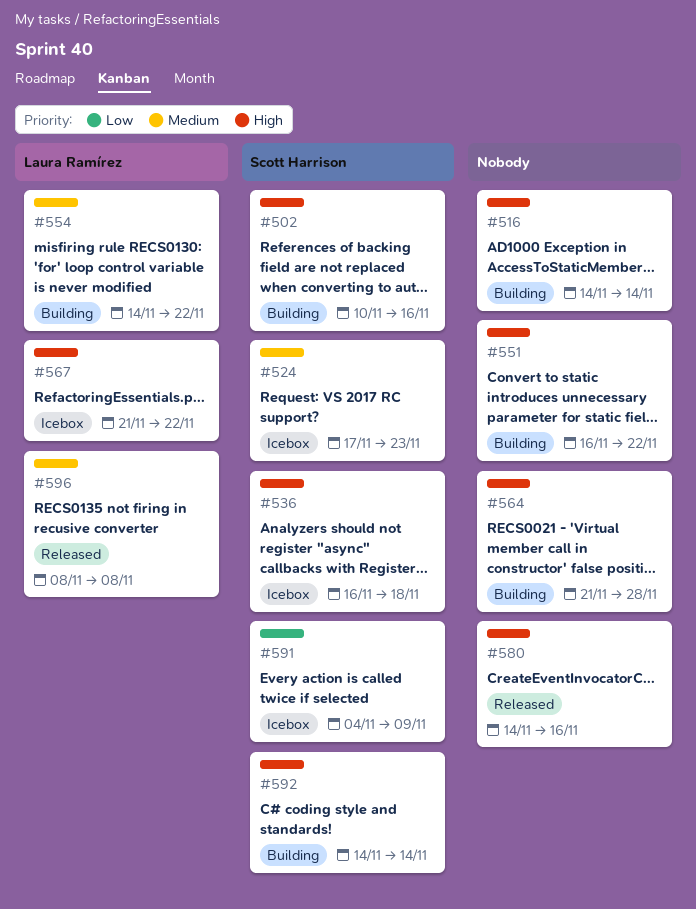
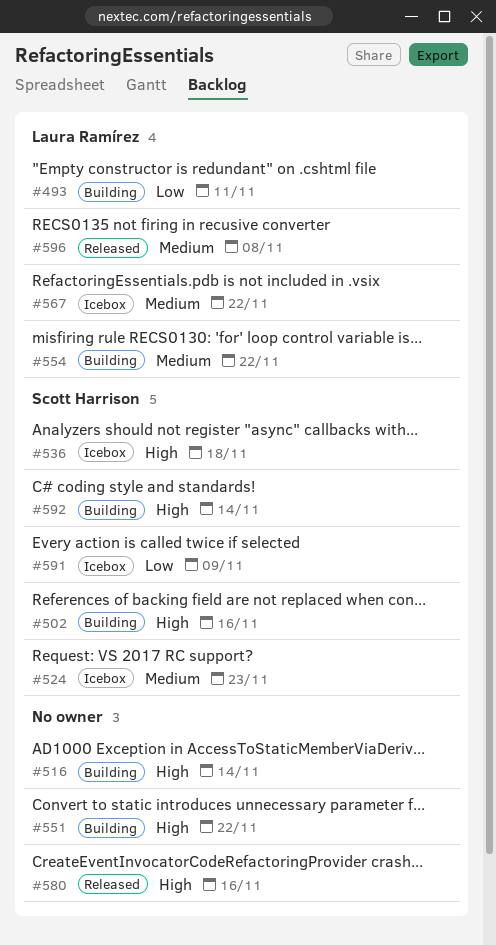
#493: none -> present
#564: present -> none
#567, priority: High -> Medium

